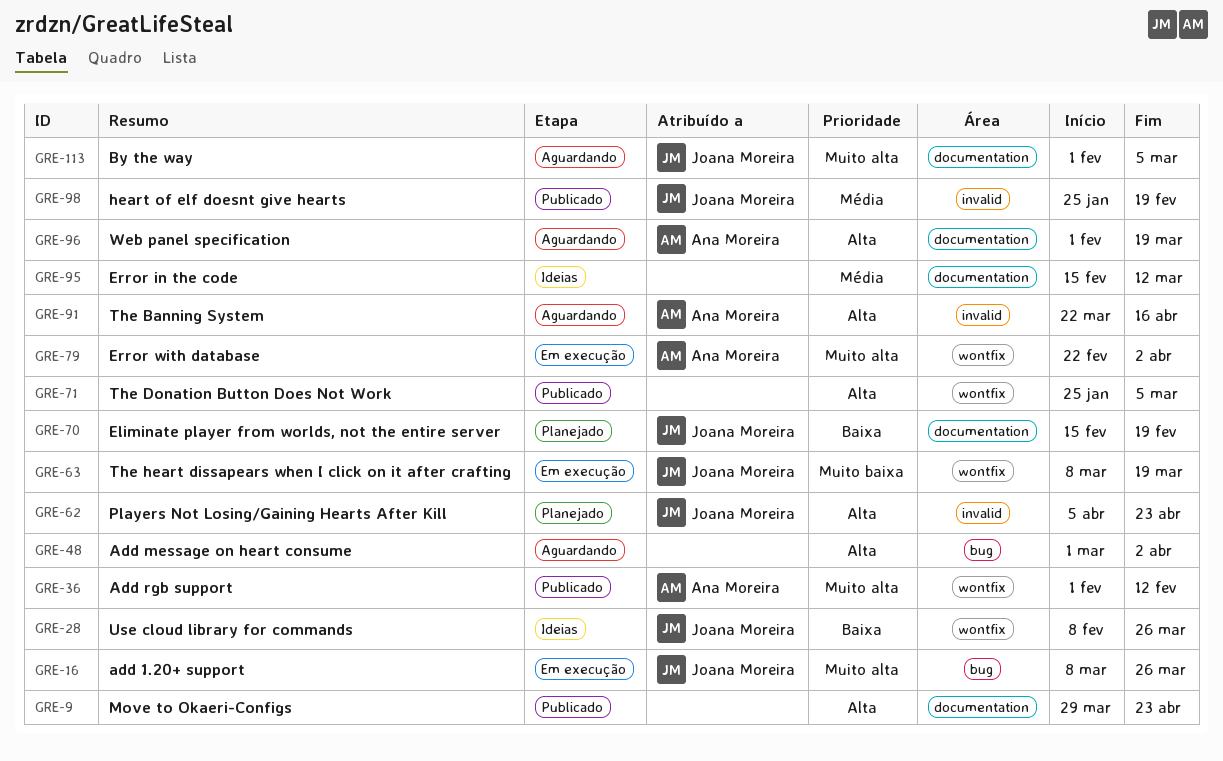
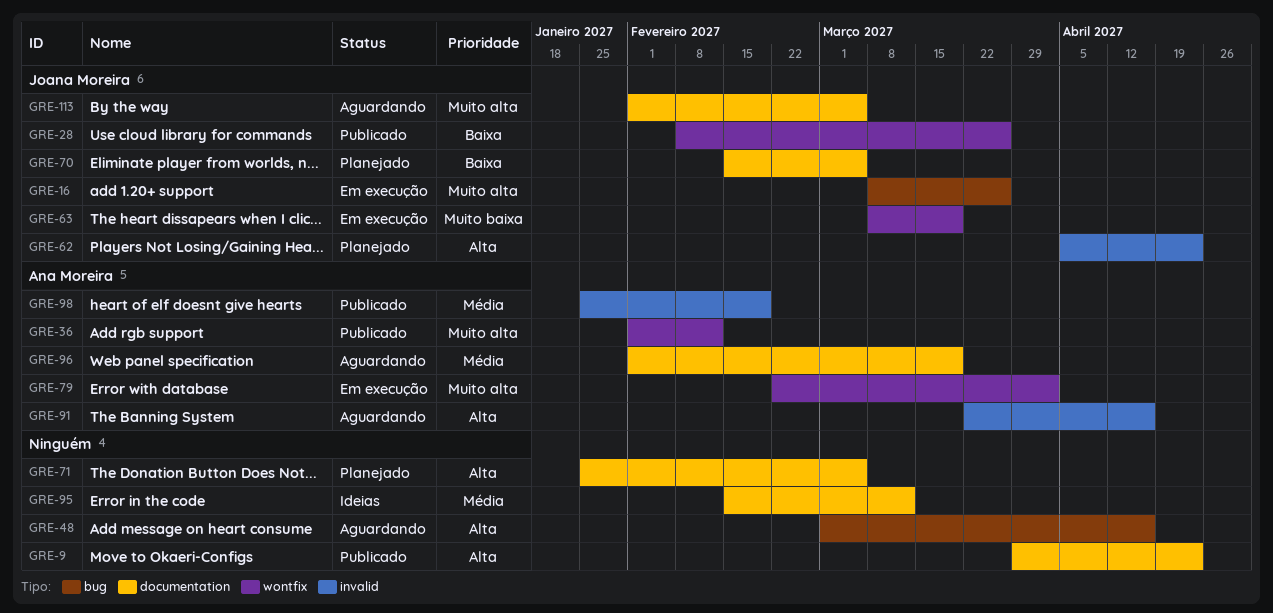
GRE-28, status: Ideias -> Publicado
GRE-48, due: Apr 2 -> Apr 16
GRE-70, due: Feb 19 -> Mar 5
GRE-71, status: Publicado -> Planejado
GRE-71, label: wontfix -> documentation
GRE-96, priority: Alta -> Média
GRE-98, owner: Joana Moreira -> Ana Moreira

